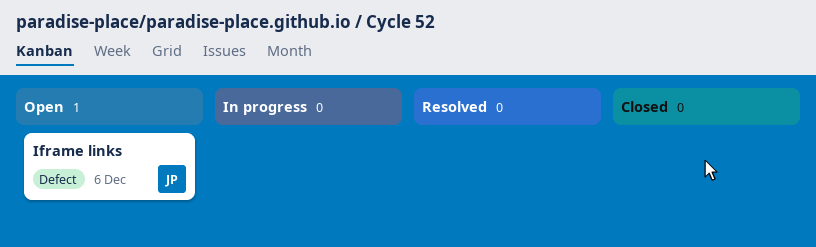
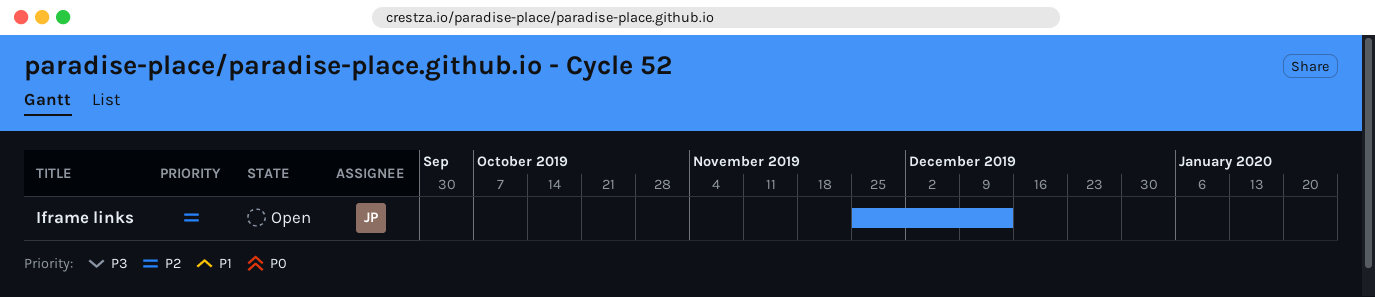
Iframe links, due: Dec 6 -> Dec 13

